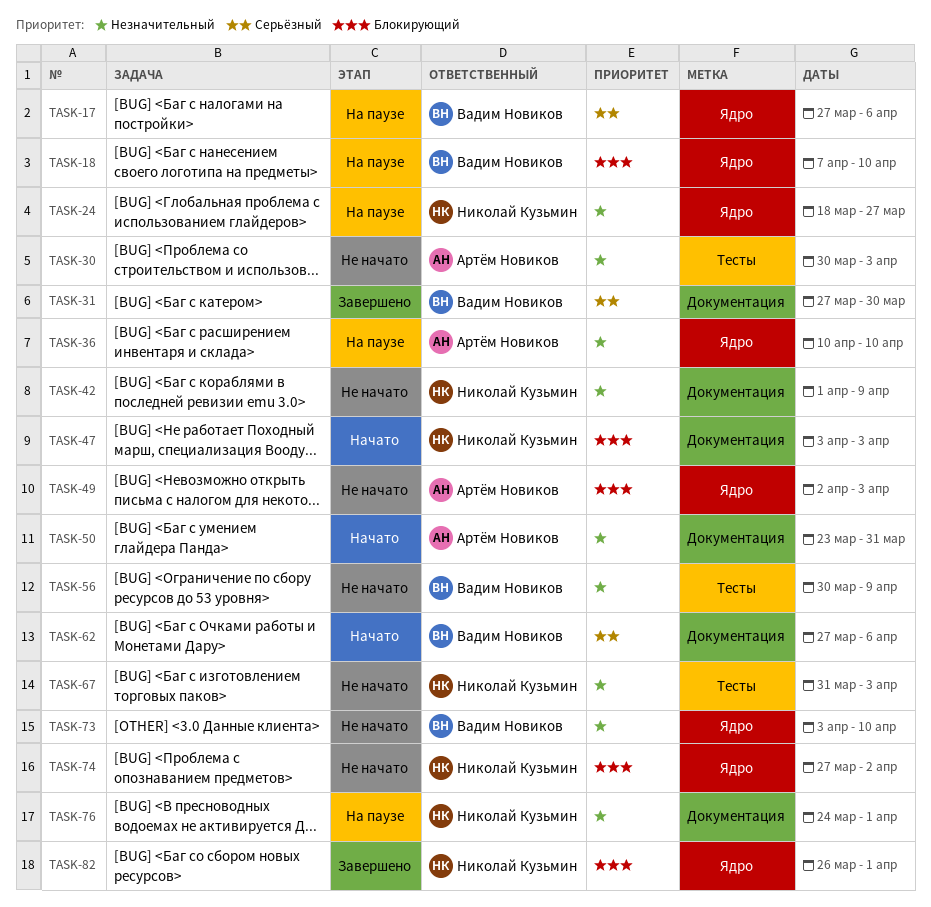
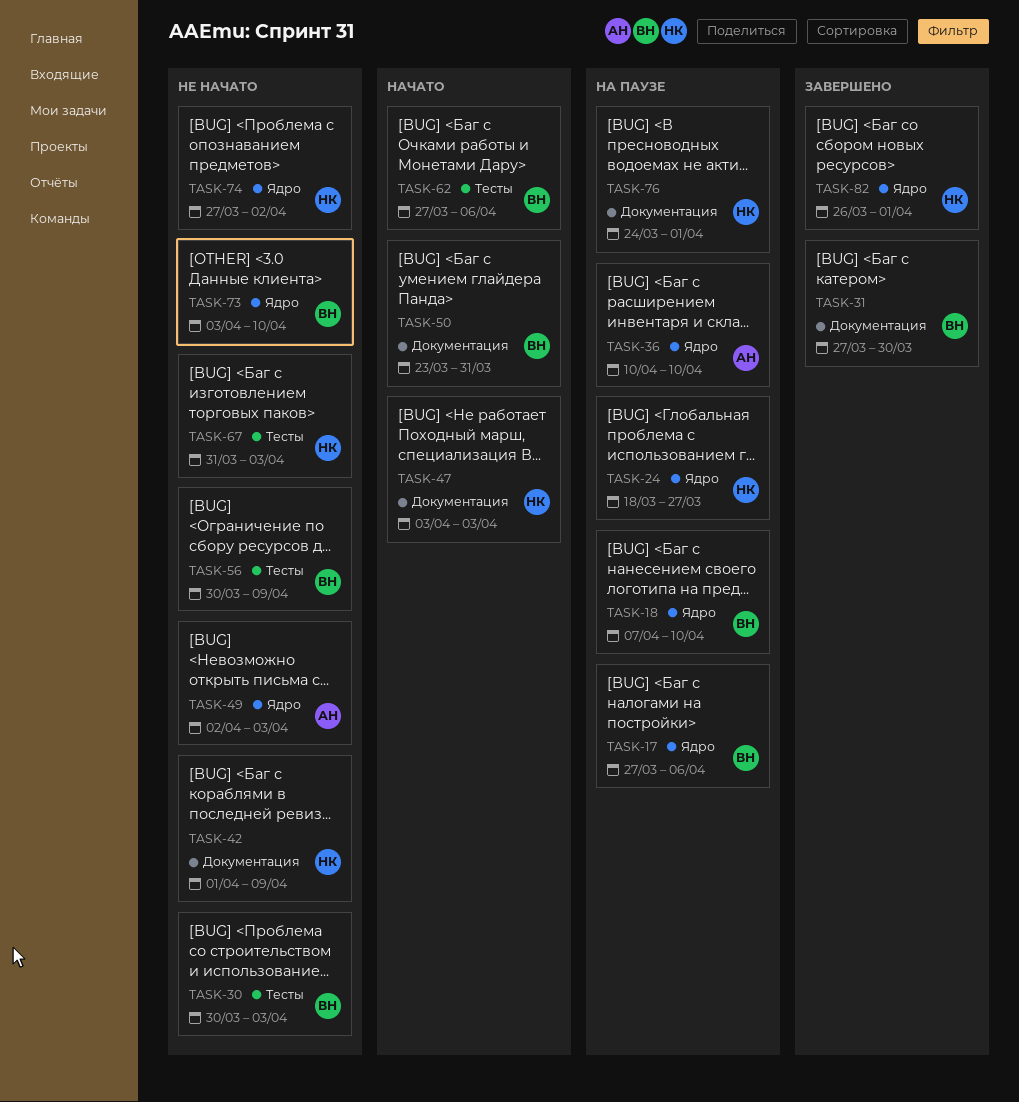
TASK-30, owner: Артём Новиков -> Вадим Новиков
TASK-50, owner: Артём Новиков -> Вадим Новиков
TASK-62, label: Документация -> Тесты

